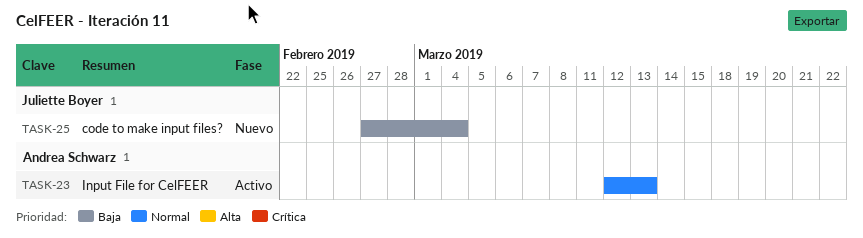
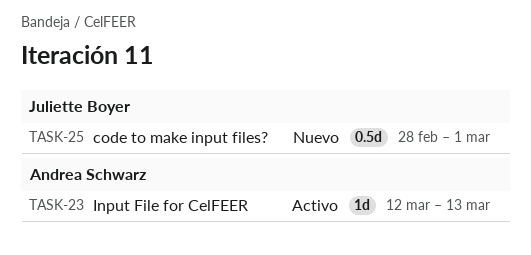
TASK-25, start: Feb 27 -> Feb 28
TASK-25, due: Mar 4 -> Mar 1

